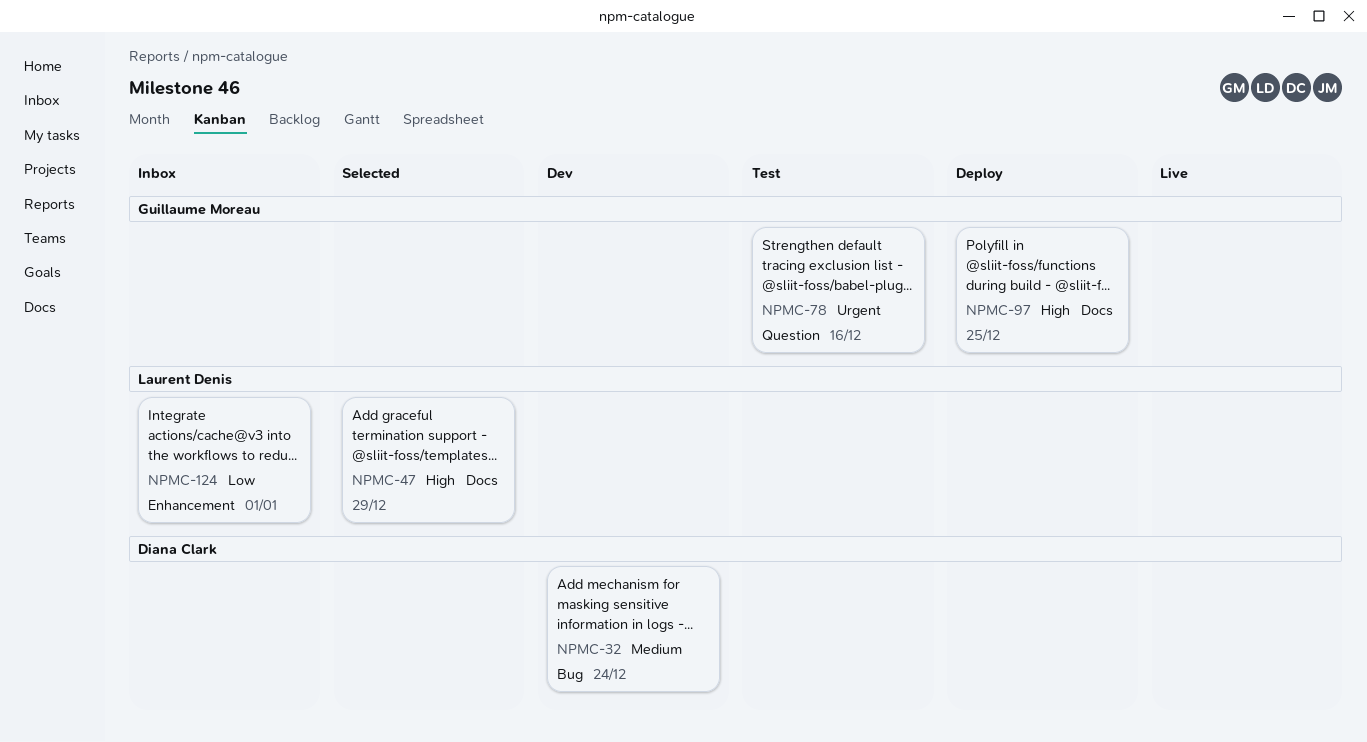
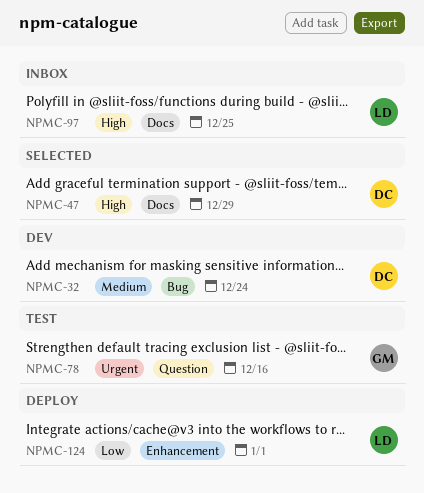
NPMC-47, owner: Laurent Denis -> Diana Clark
NPMC-97, status: Deploy -> Inbox
NPMC-97, owner: Guillaume Moreau -> Laurent Denis
NPMC-124, status: Inbox -> Deploy

